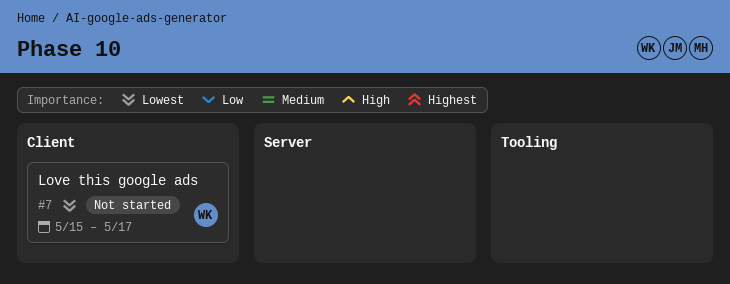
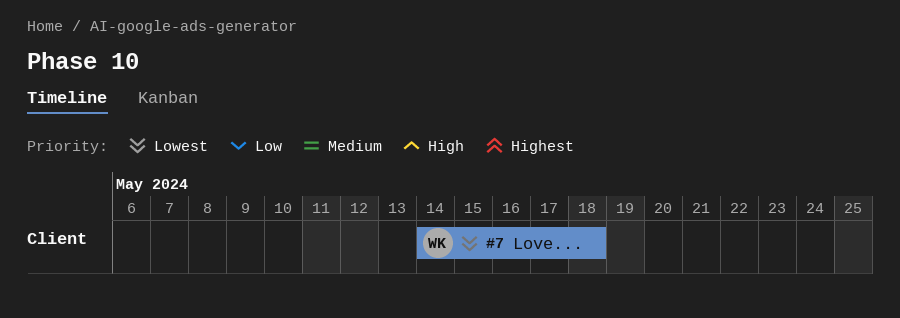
#7, start: May 15 -> May 14
#7, due: May 17 -> May 18

